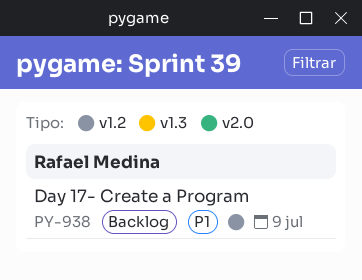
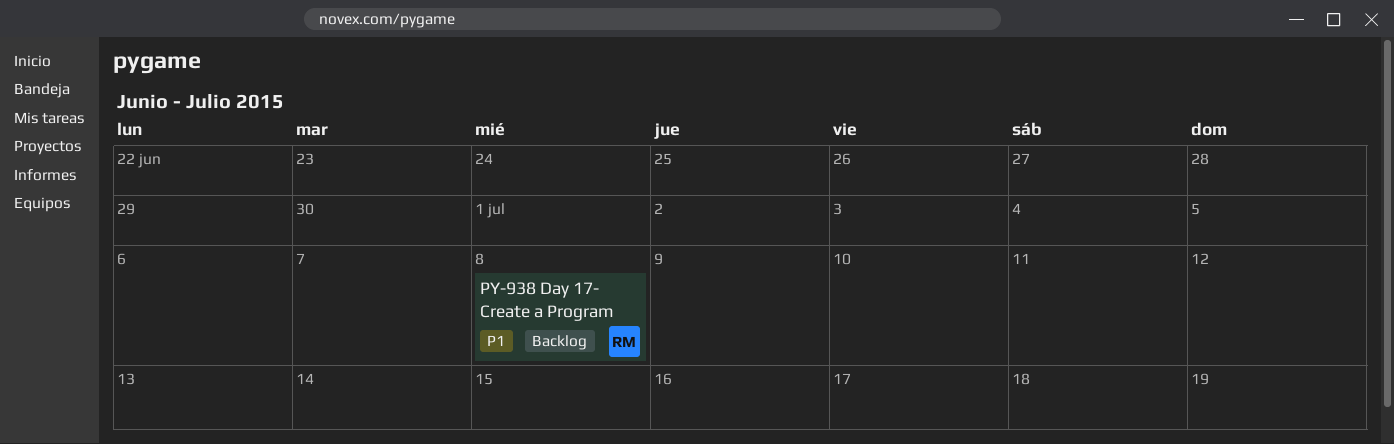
PY-938, due: Jul 9 -> Jul 8

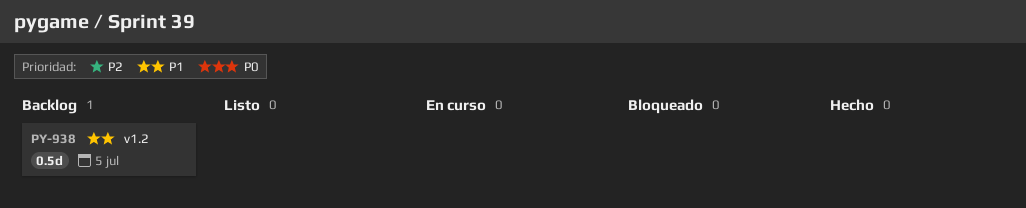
PY-938, due: Jul 8 -> Jul 5

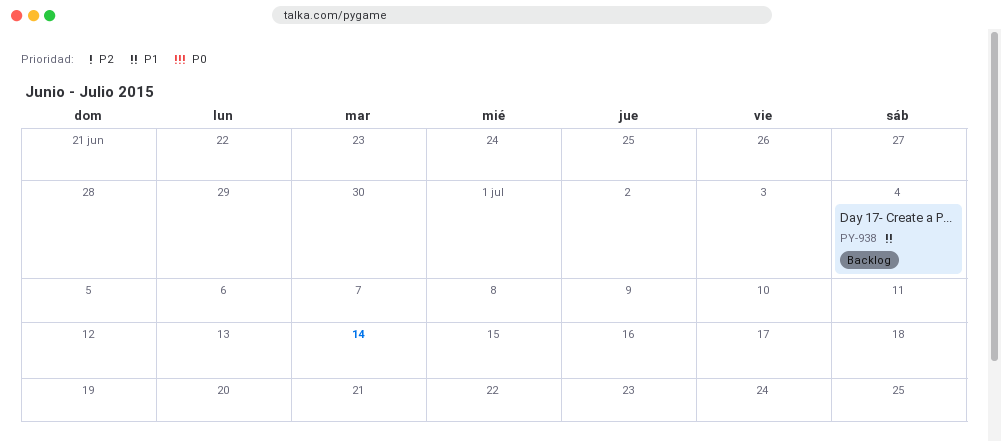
PY-938, due: Jul 5 -> Jul 4

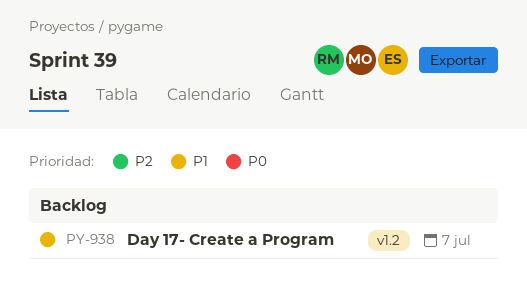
PY-938, due: Jul 4 -> Jul 7

